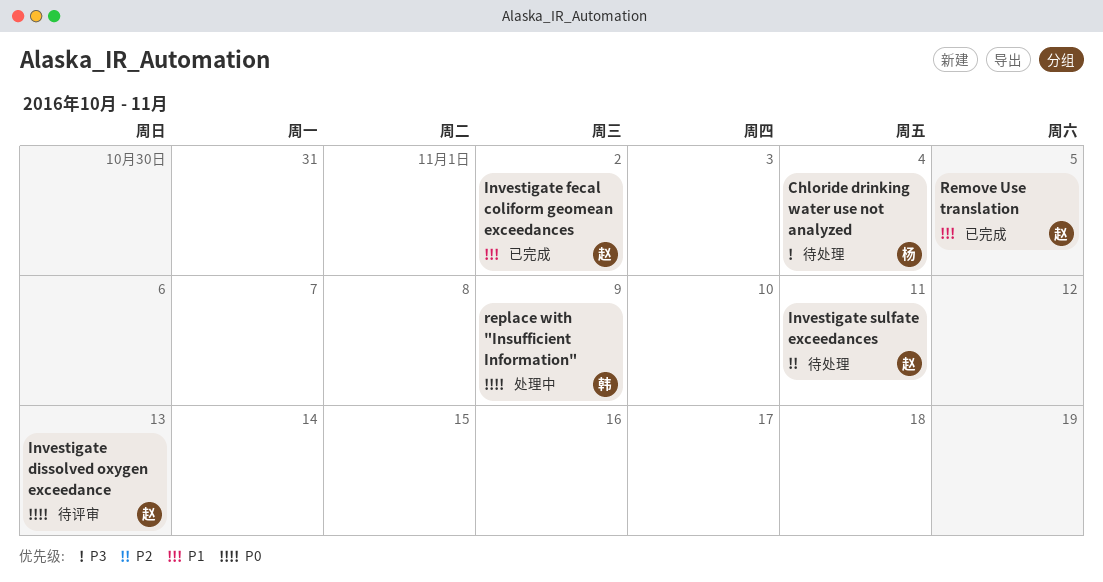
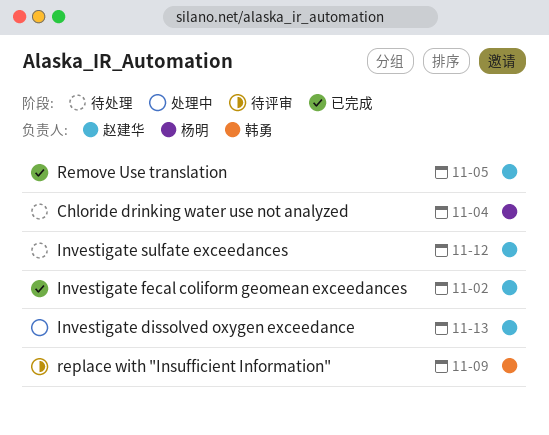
Investigate dissolved oxygen exceedance, status: 待评审 -> 处理中
Investigate sulfate exceedances, due: Nov 11 -> Nov 12
replace with "Insufficient Information", status: 处理中 -> 待评审

